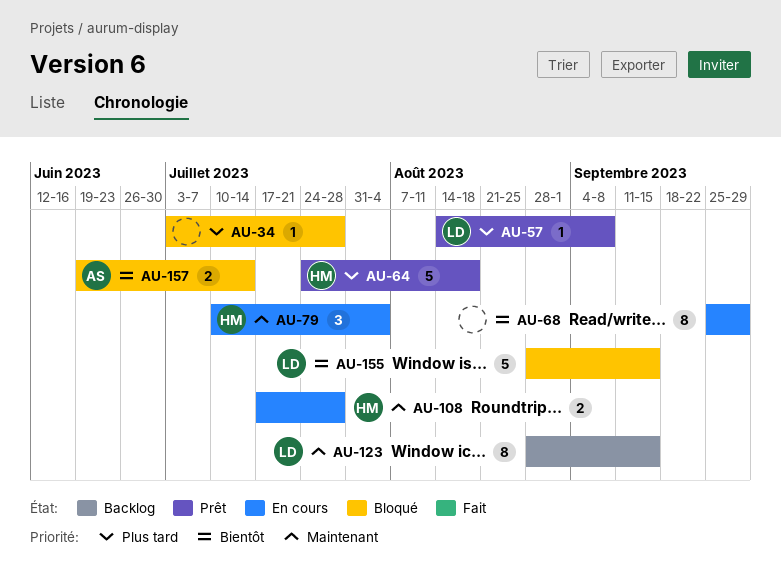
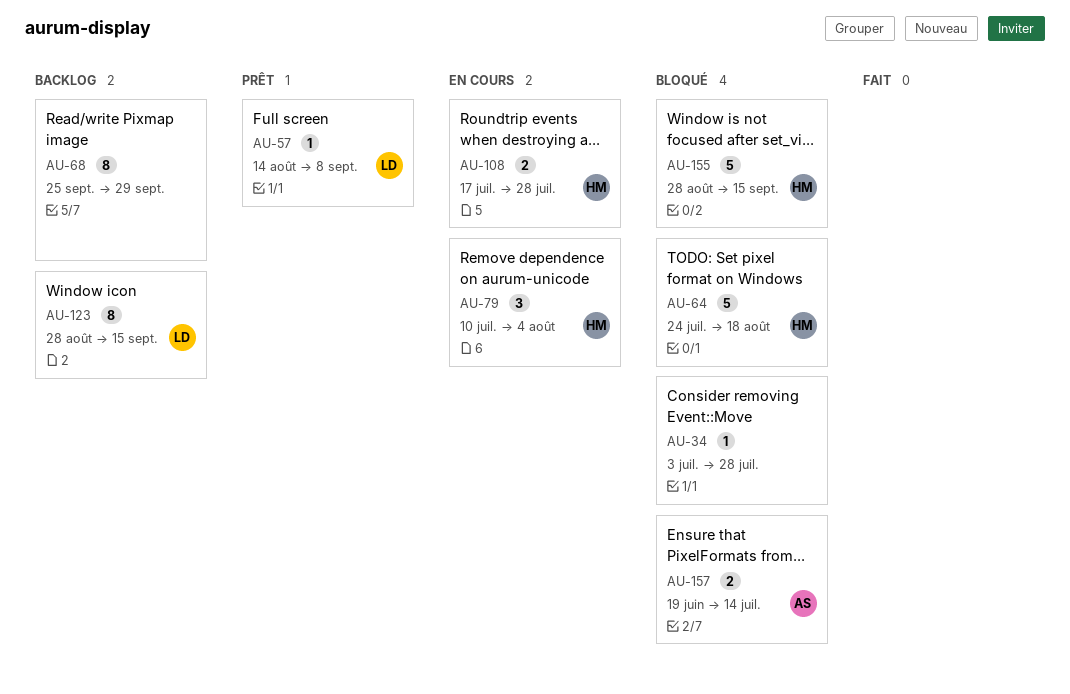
AU-64, status: Prêt -> Bloqué
AU-68, status: En cours -> Backlog
AU-155, owner: LD -> HM

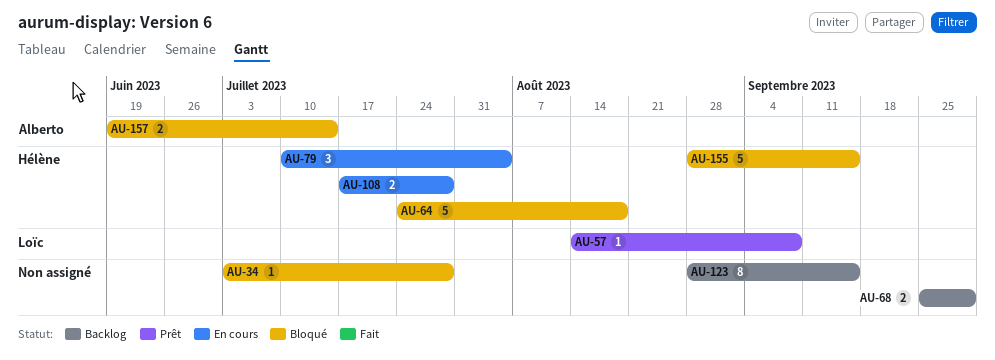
AU-68, estimate: 8 -> 2
AU-123, owner: Loïc -> none

